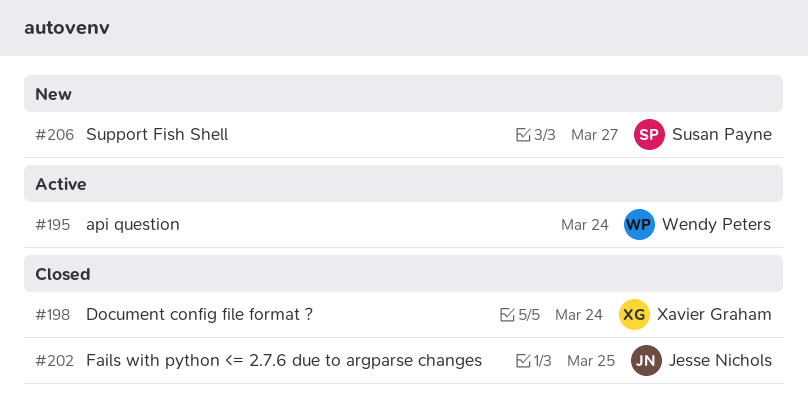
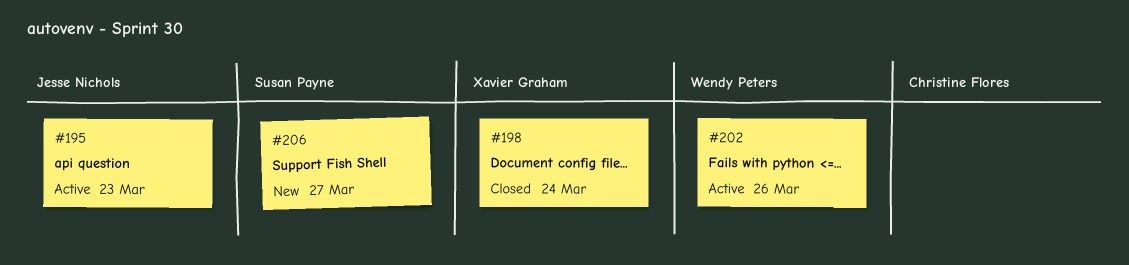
#195, owner: Wendy Peters -> Jesse Nichols
#195, day: Mar 24 -> Mar 23
#202, status: Closed -> Active
#202, owner: Jesse Nichols -> Wendy Peters
#202, day: Mar 25 -> Mar 26

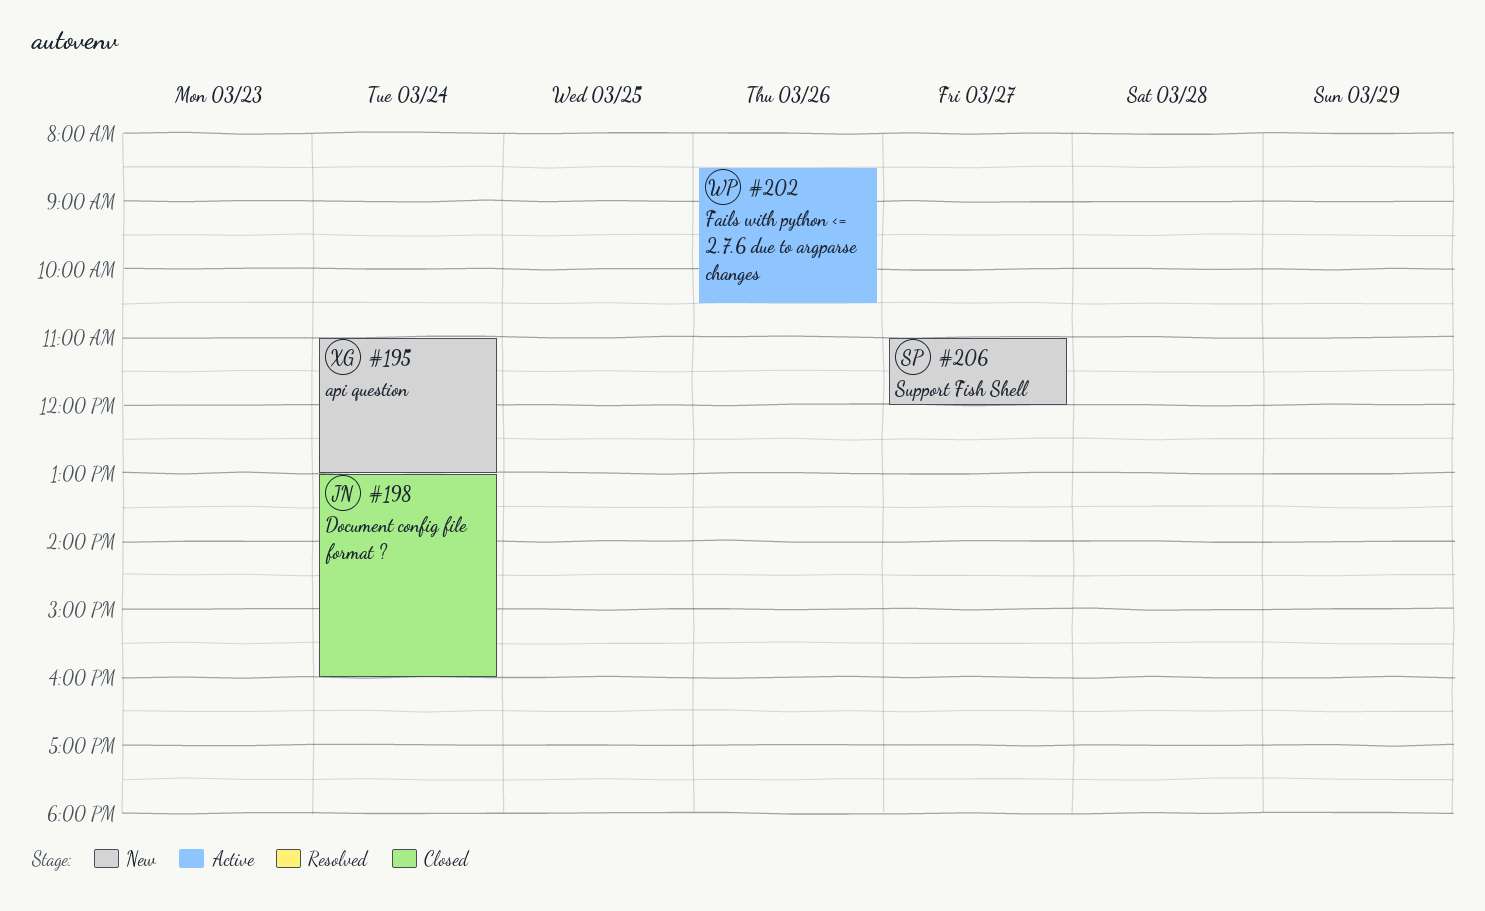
#195, status: Active -> New
#195, owner: Jesse Nichols -> Xavier Graham
#195, day: Mar 23 -> Mar 24
#198, owner: Xavier Graham -> Jesse Nichols

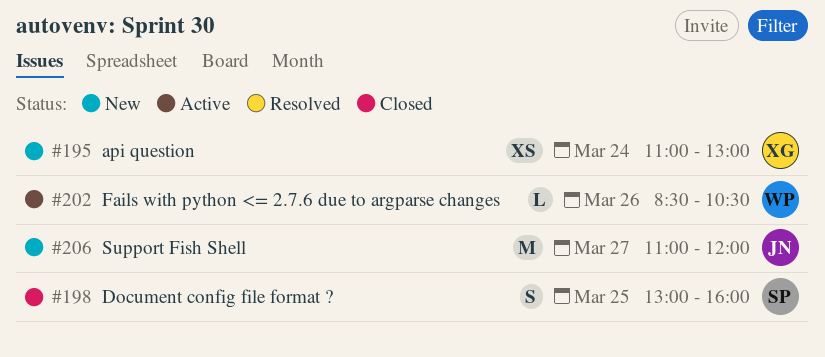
#198, owner: JN -> SP
#198, day: Mar 24 -> Mar 25
#206, owner: SP -> JN

